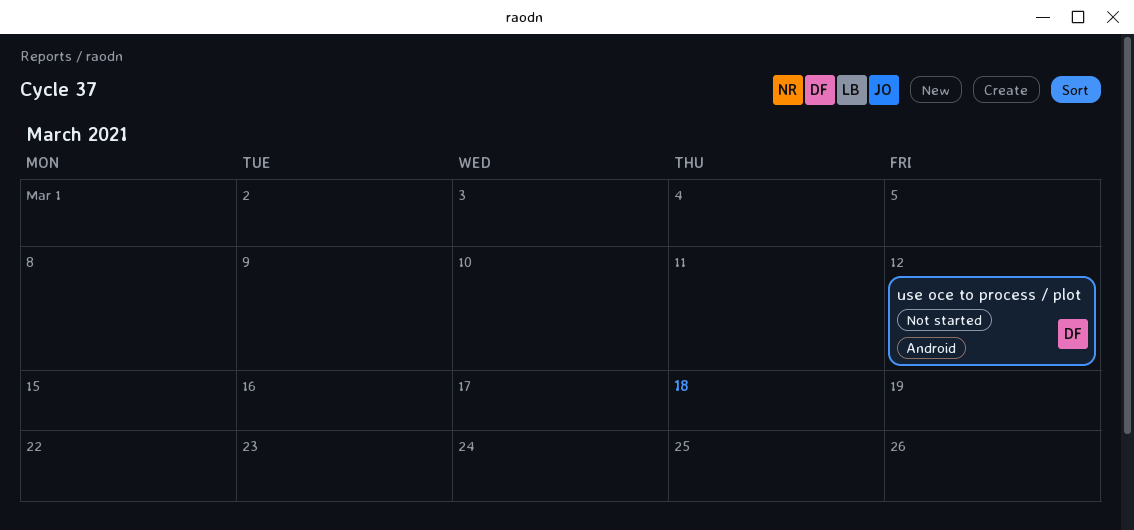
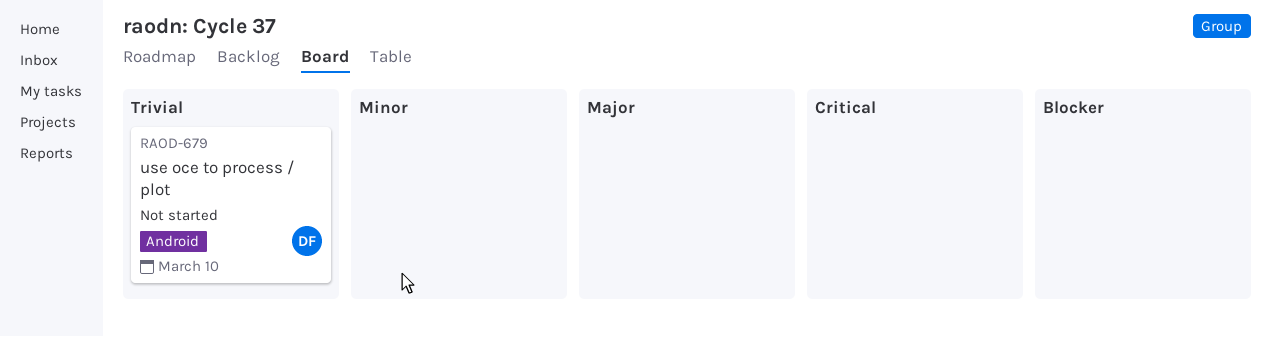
use oce to process / plot, due: Mar 12 -> Mar 10

